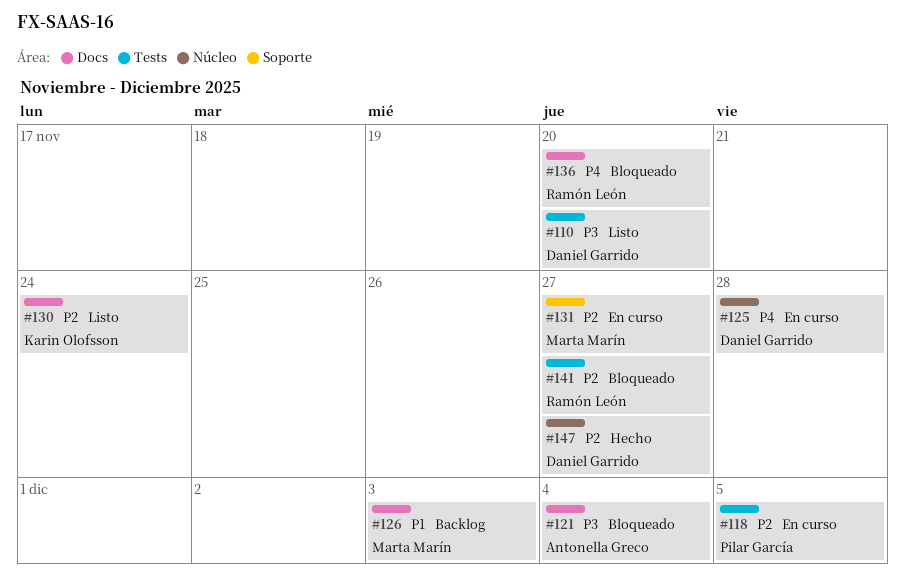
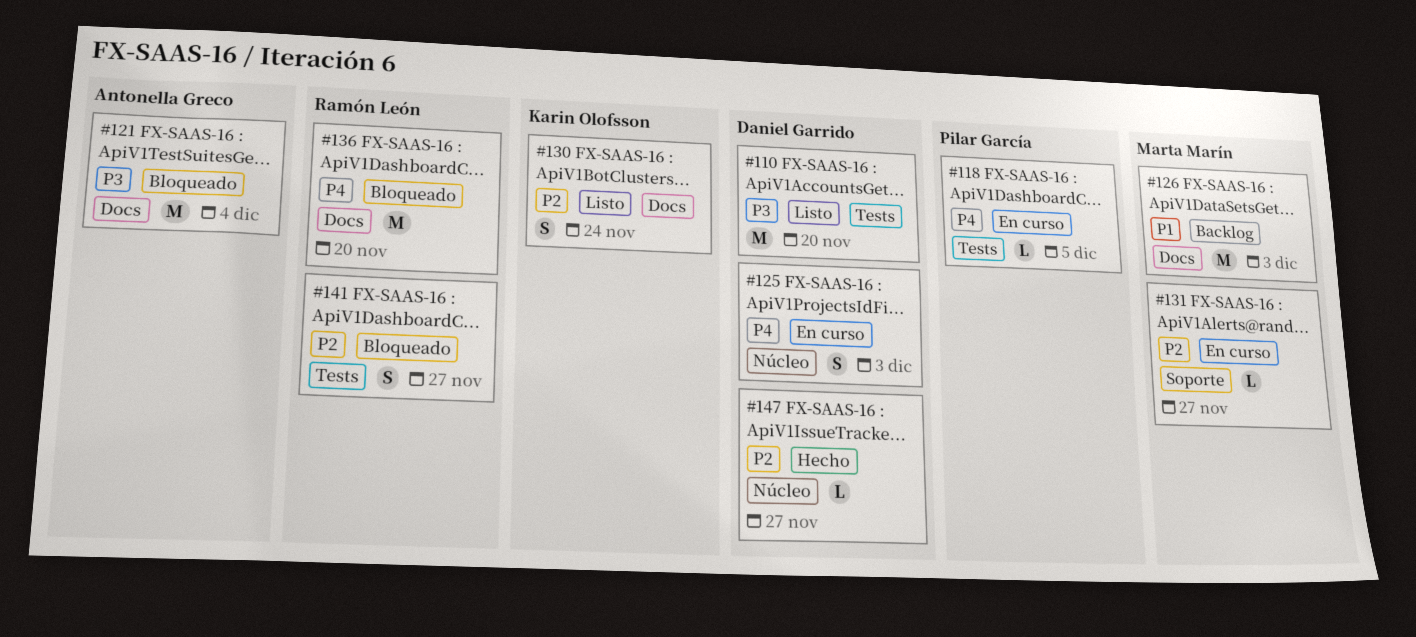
#118, priority: P2 -> P4
#125, due: Nov 28 -> Dec 3

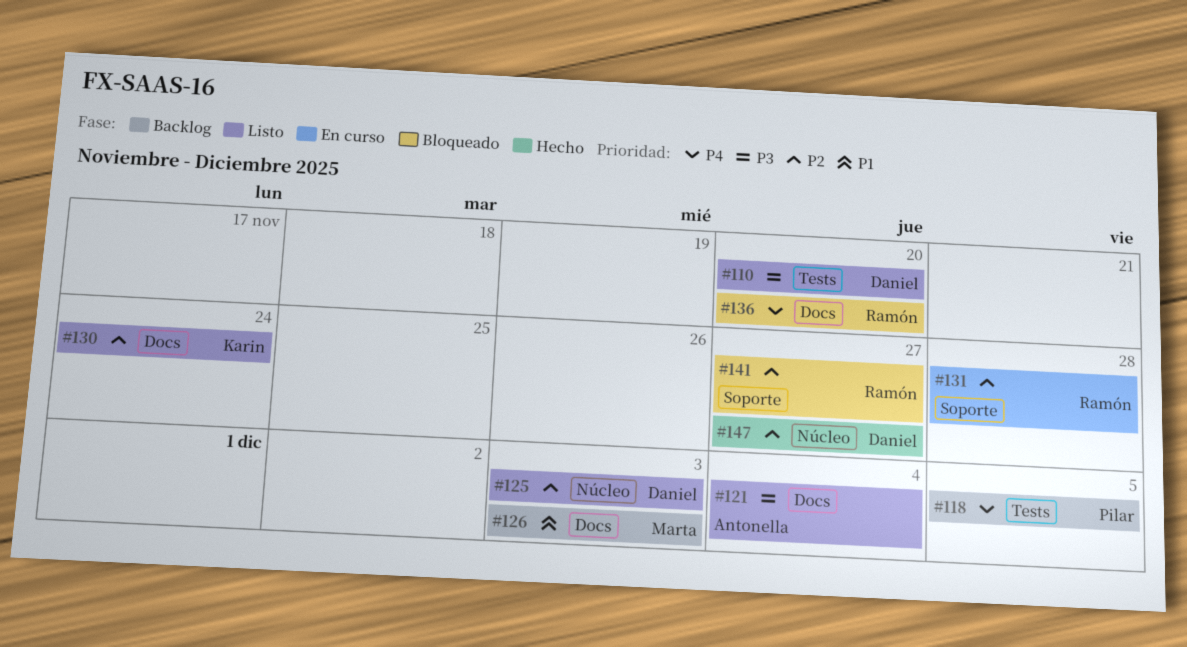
#118, status: En curso -> Backlog
#121, status: Bloqueado -> Listo
#125, status: En curso -> Listo
#125, priority: P4 -> P2
#131, owner: Marta Marín -> Ramón León
#131, due: Nov 27 -> Nov 28
#141, label: Tests -> Soporte

